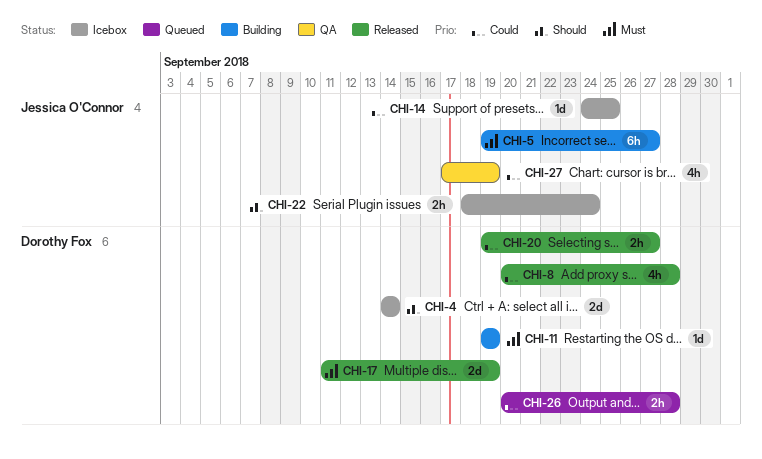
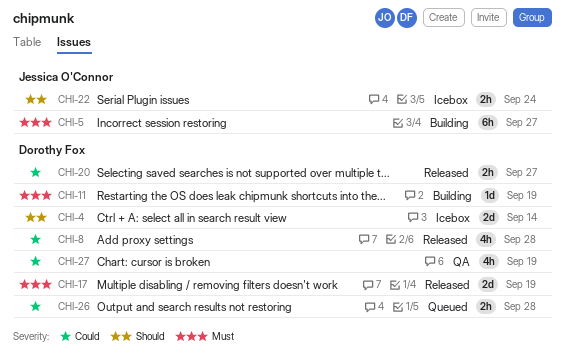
CHI-14: present -> none
CHI-27, owner: Jessica O'Connor -> Dorothy Fox

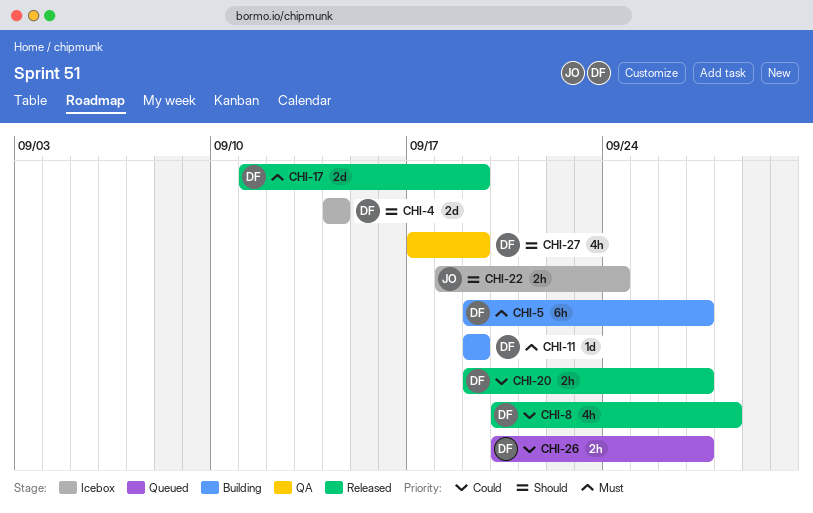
CHI-5, owner: Jessica O'Connor -> Dorothy Fox
CHI-26, due: Sep 28 -> Sep 27
CHI-27, priority: Could -> Should

